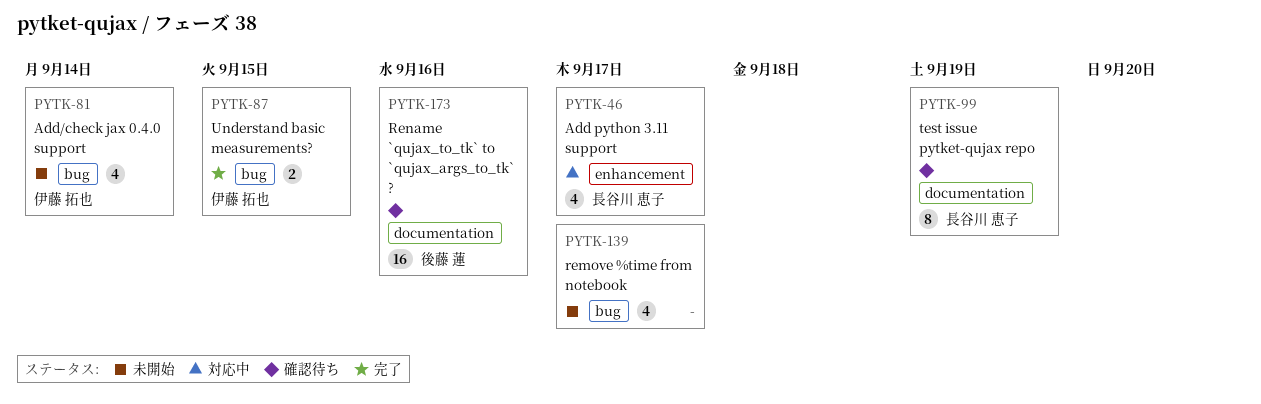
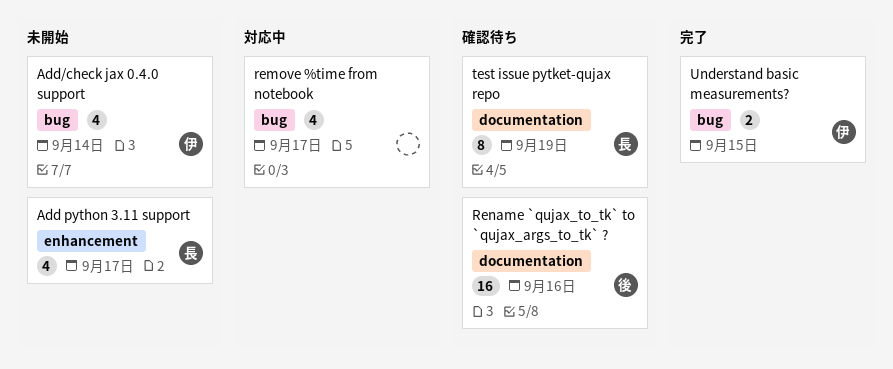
Add python 3.11 support, status: 対応中 -> 未開始
remove %time from notebook, status: 未開始 -> 対応中

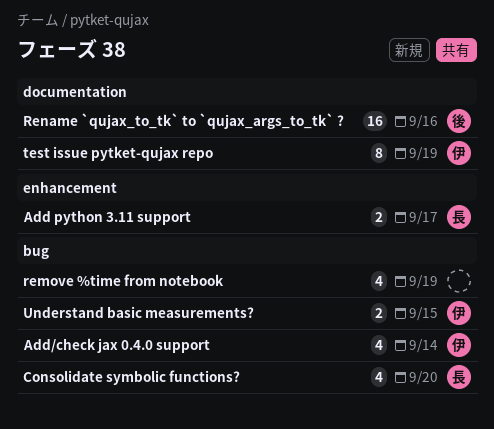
Add python 3.11 support, estimate: 4 -> 2
Consolidate symbolic functions?: none -> present
remove %time from notebook, due: Sep 17 -> Sep 19
test issue pytket-qujax repo, owner: 長 -> 伊

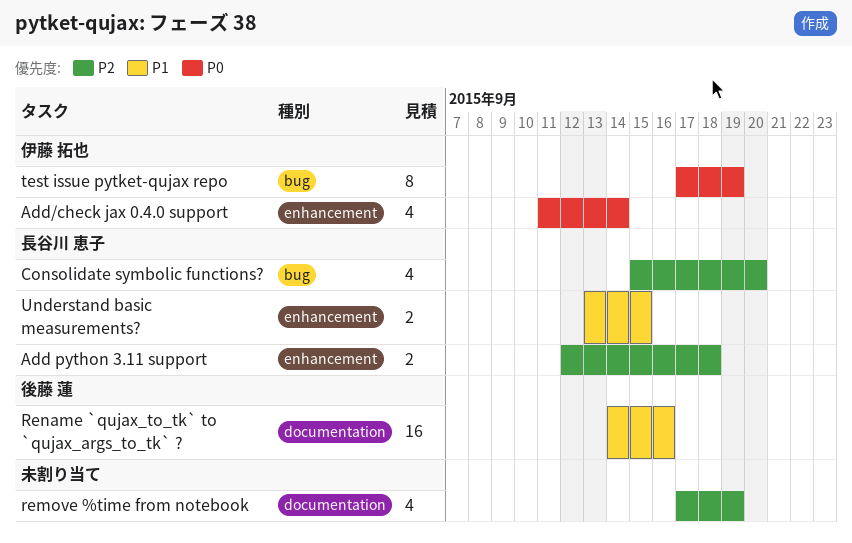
Add python 3.11 support, due: Sep 17 -> Sep 18
Add/check jax 0.4.0 support, label: bug -> enhancement
remove %time from notebook, label: bug -> documentation
test issue pytket-qujax repo, label: documentation -> bug
Understand basic measurements?, owner: 伊藤 拓也 -> 長谷川 恵子
Understand basic measurements?, label: bug -> enhancement

